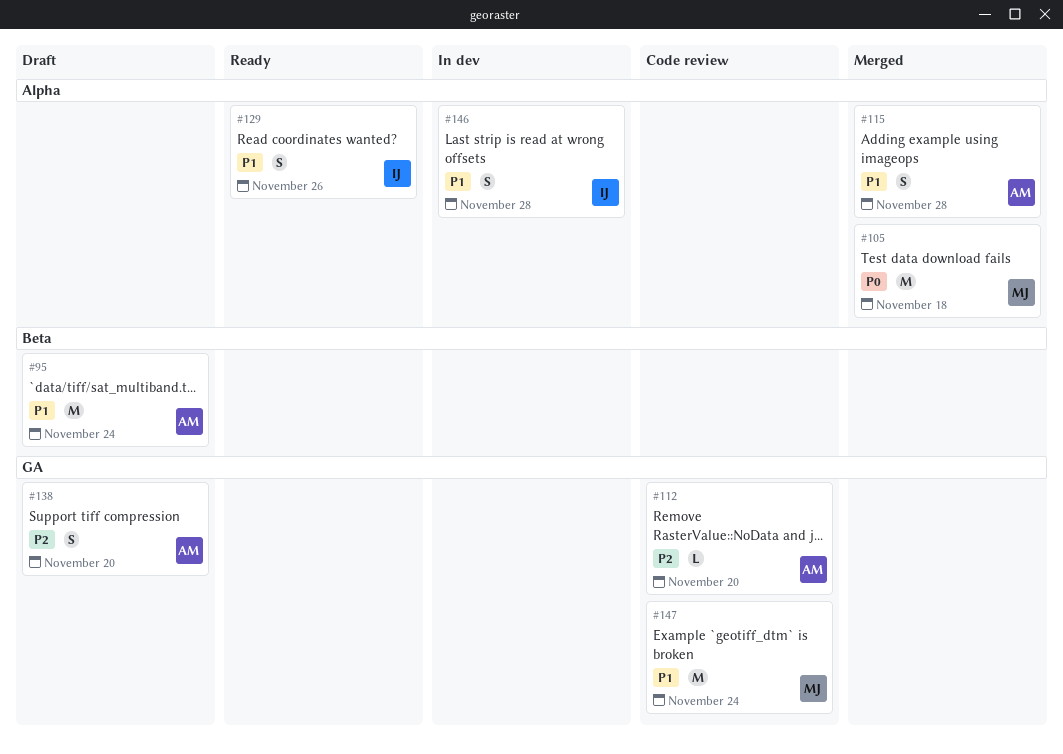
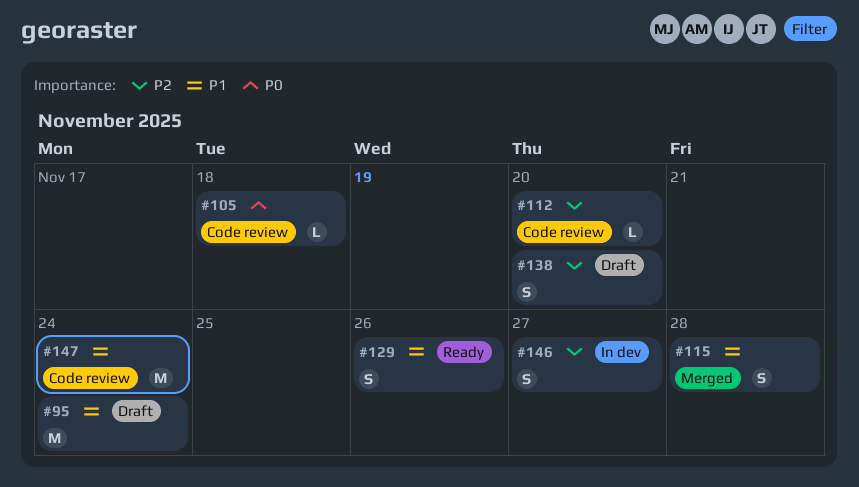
#105, status: Merged -> Code review
#105, estimate: M -> L
#146, priority: P1 -> P2
#146, due: Nov 28 -> Nov 27

